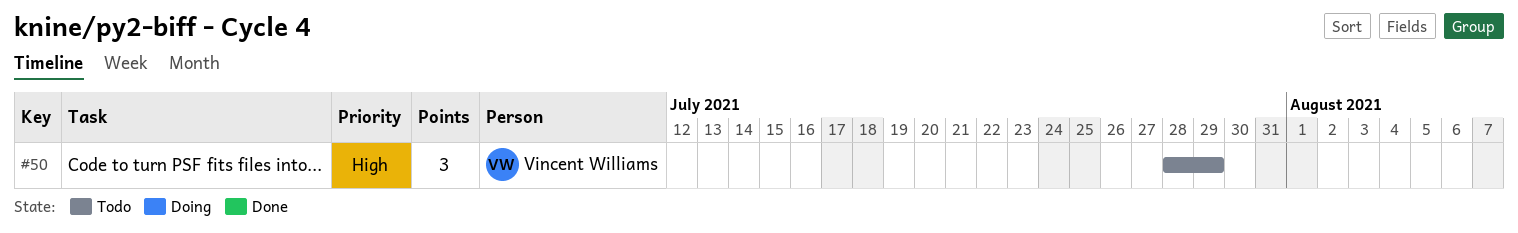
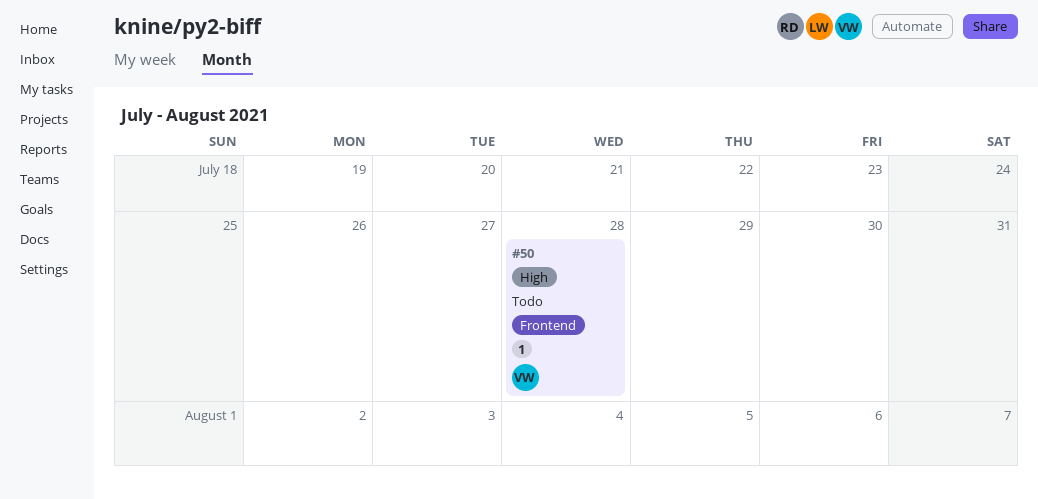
#50, estimate: 3 -> 1
#50, due: Jul 29 -> Jul 28

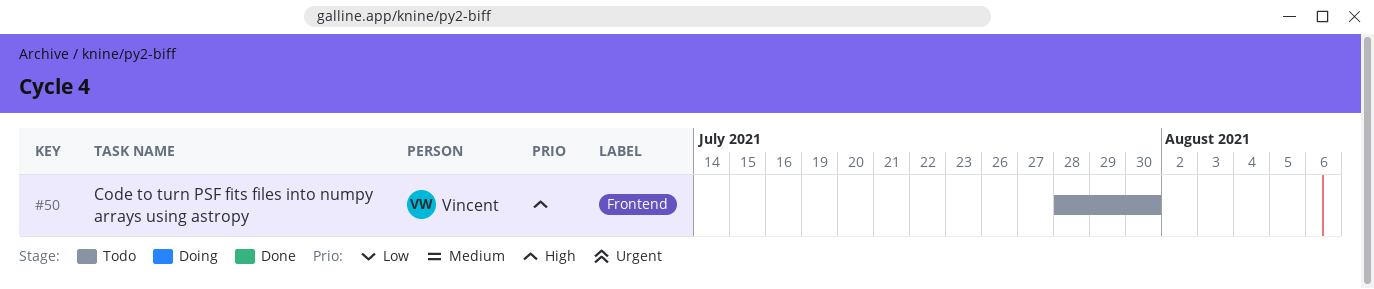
#50, due: Jul 28 -> Jul 30

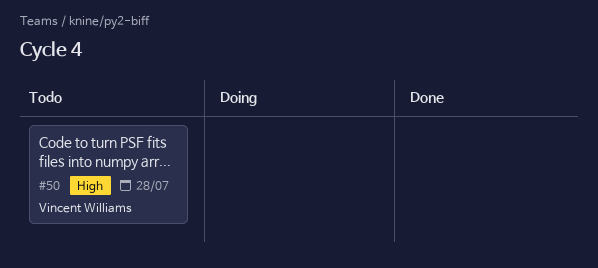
#50, due: Jul 30 -> Jul 28

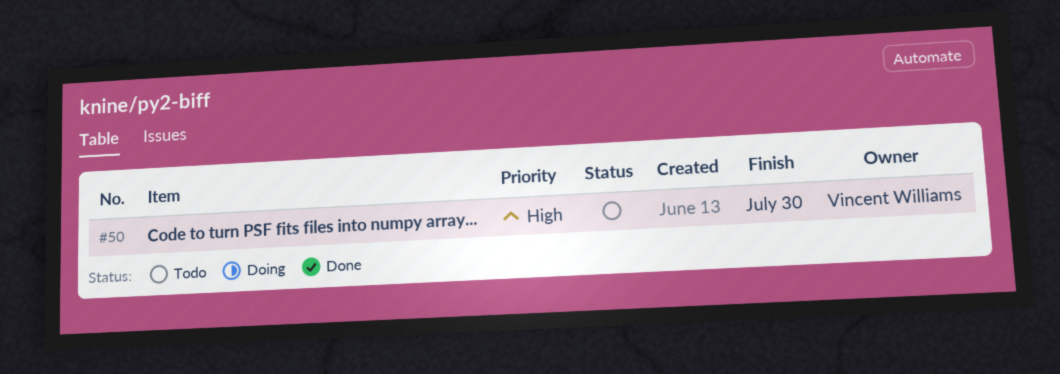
#50, due: Jul 28 -> Jul 30

